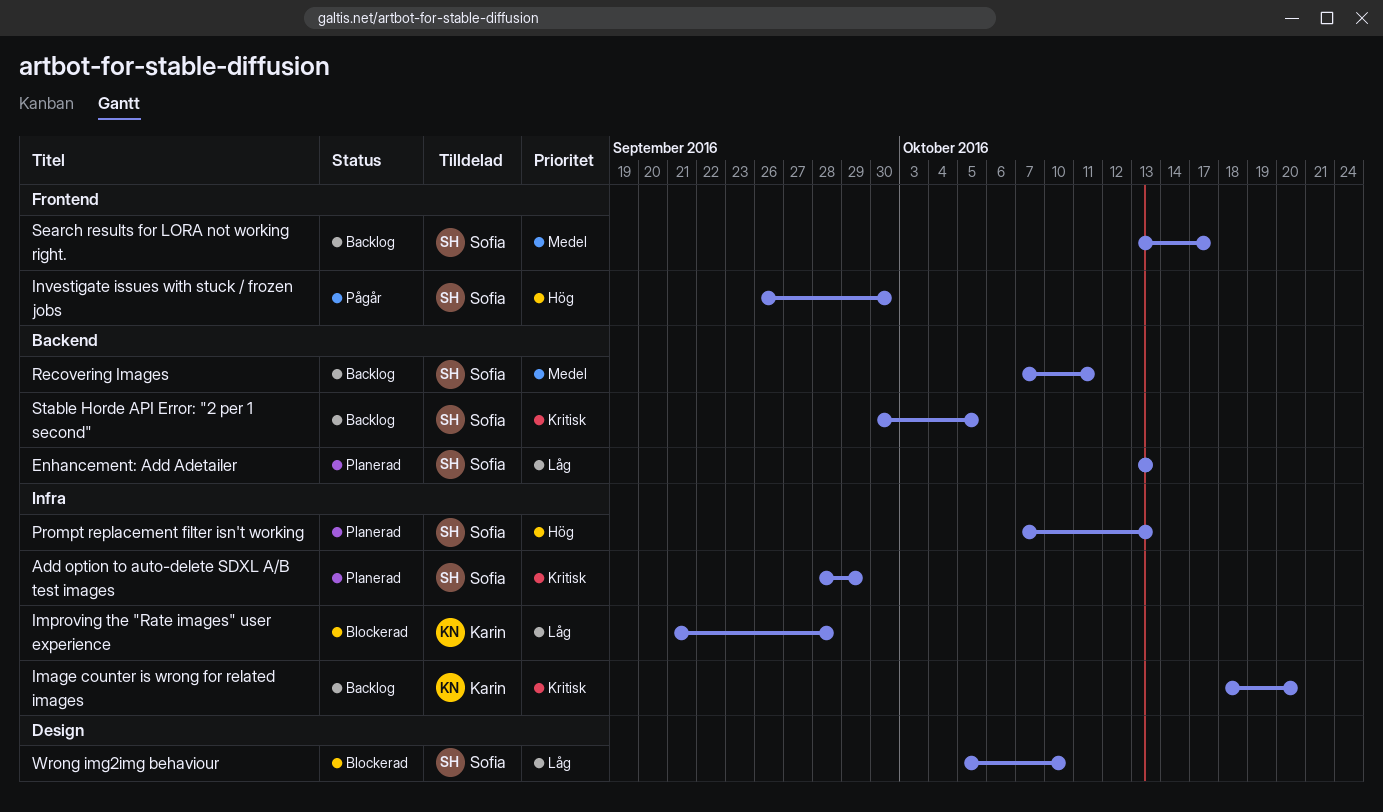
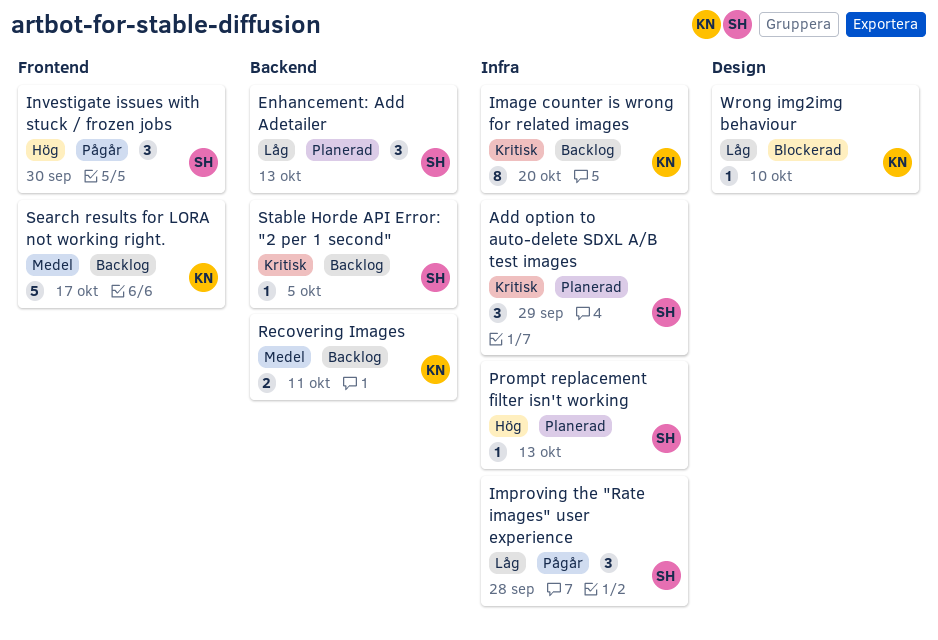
Improving the "Rate images" user experience, status: Blockerad -> Pågår
Improving the "Rate images" user experience, owner: Karin -> Sofia
Recovering Images, owner: Sofia -> Karin
Search results for LORA not working right., owner: Sofia -> Karin
Wrong img2img behaviour, owner: Sofia -> Karin

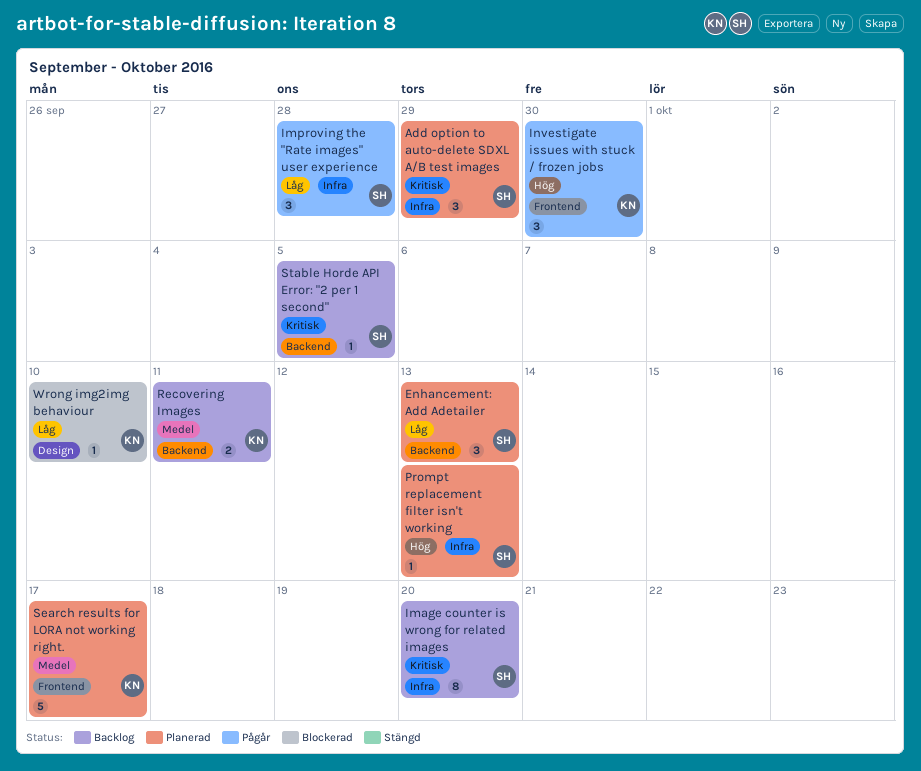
Image counter is wrong for related images, owner: KN -> SH
Investigate issues with stuck / frozen jobs, owner: SH -> KN
Search results for LORA not working right., status: Backlog -> Planerad

